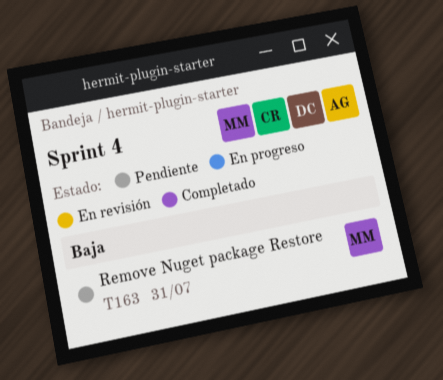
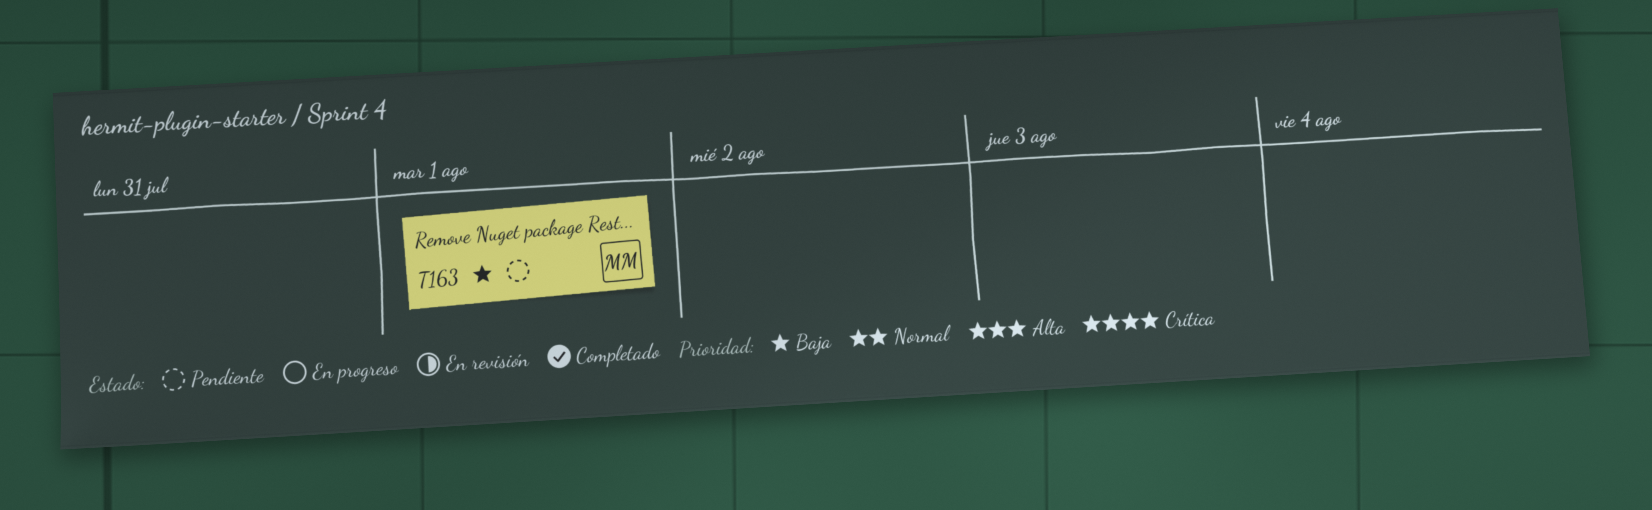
T163, due: Jul 31 -> Aug 1

